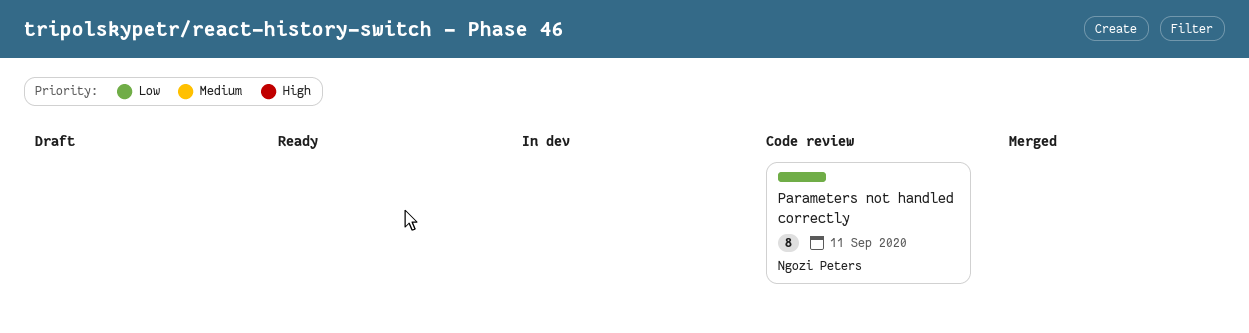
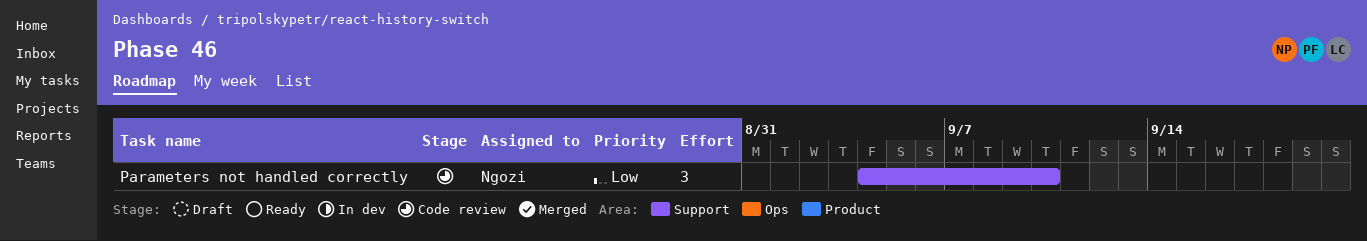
Parameters not handled correctly, estimate: 8 -> 3
Parameters not handled correctly, due: Sep 11 -> Sep 10

